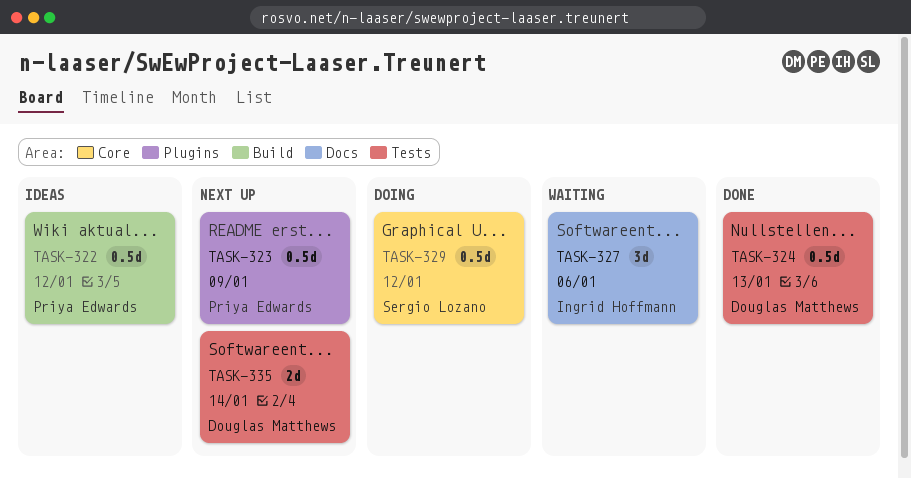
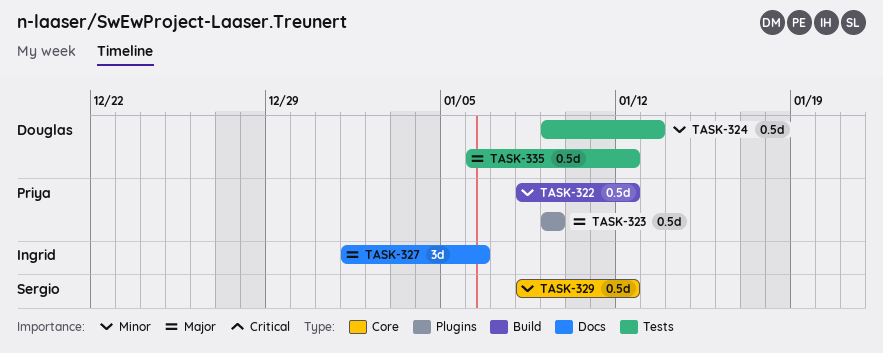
TASK-335, estimate: 2d -> 0.5d
TASK-335, due: Jan 14 -> Jan 12

